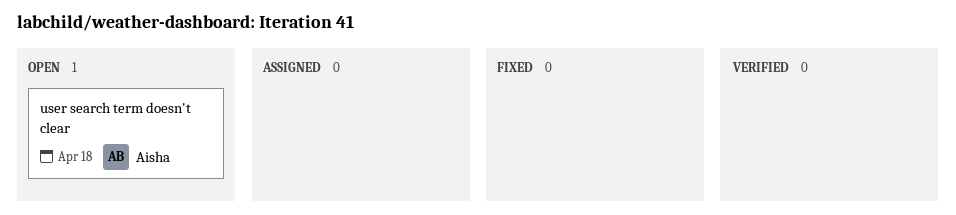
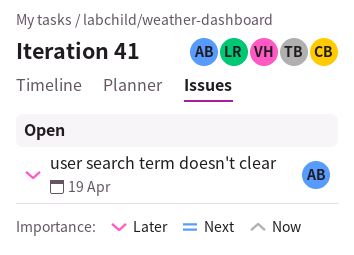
user search term doesn't clear, due: Apr 18 -> Apr 19

